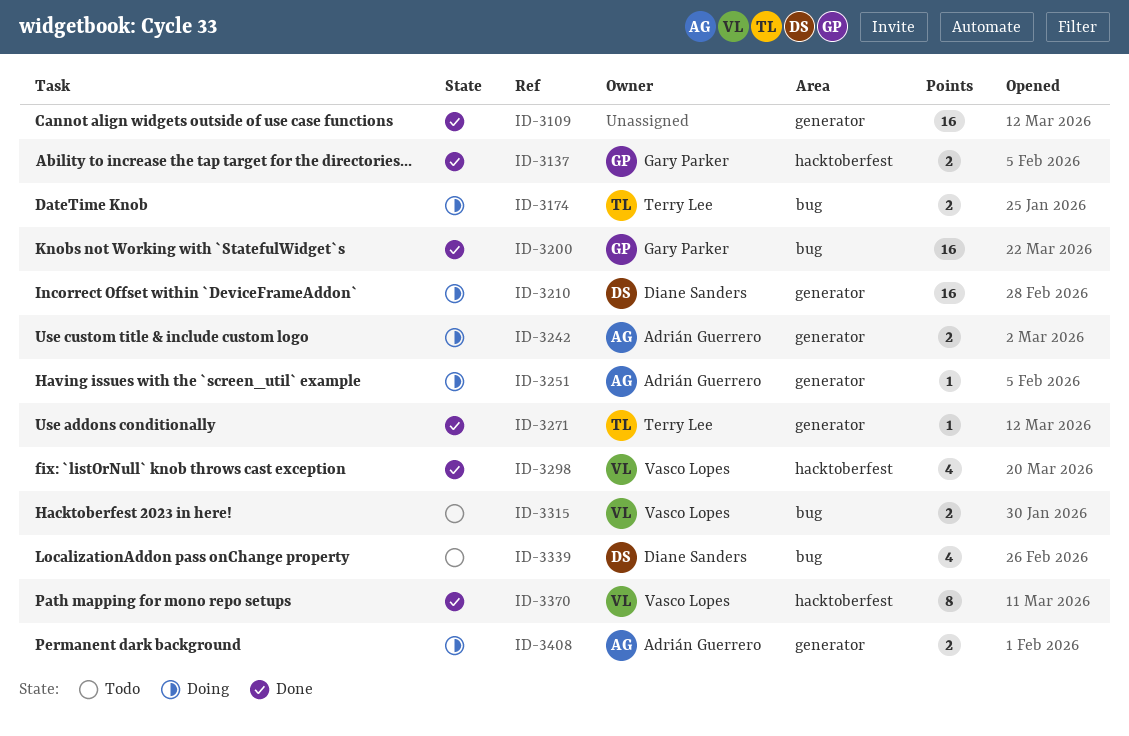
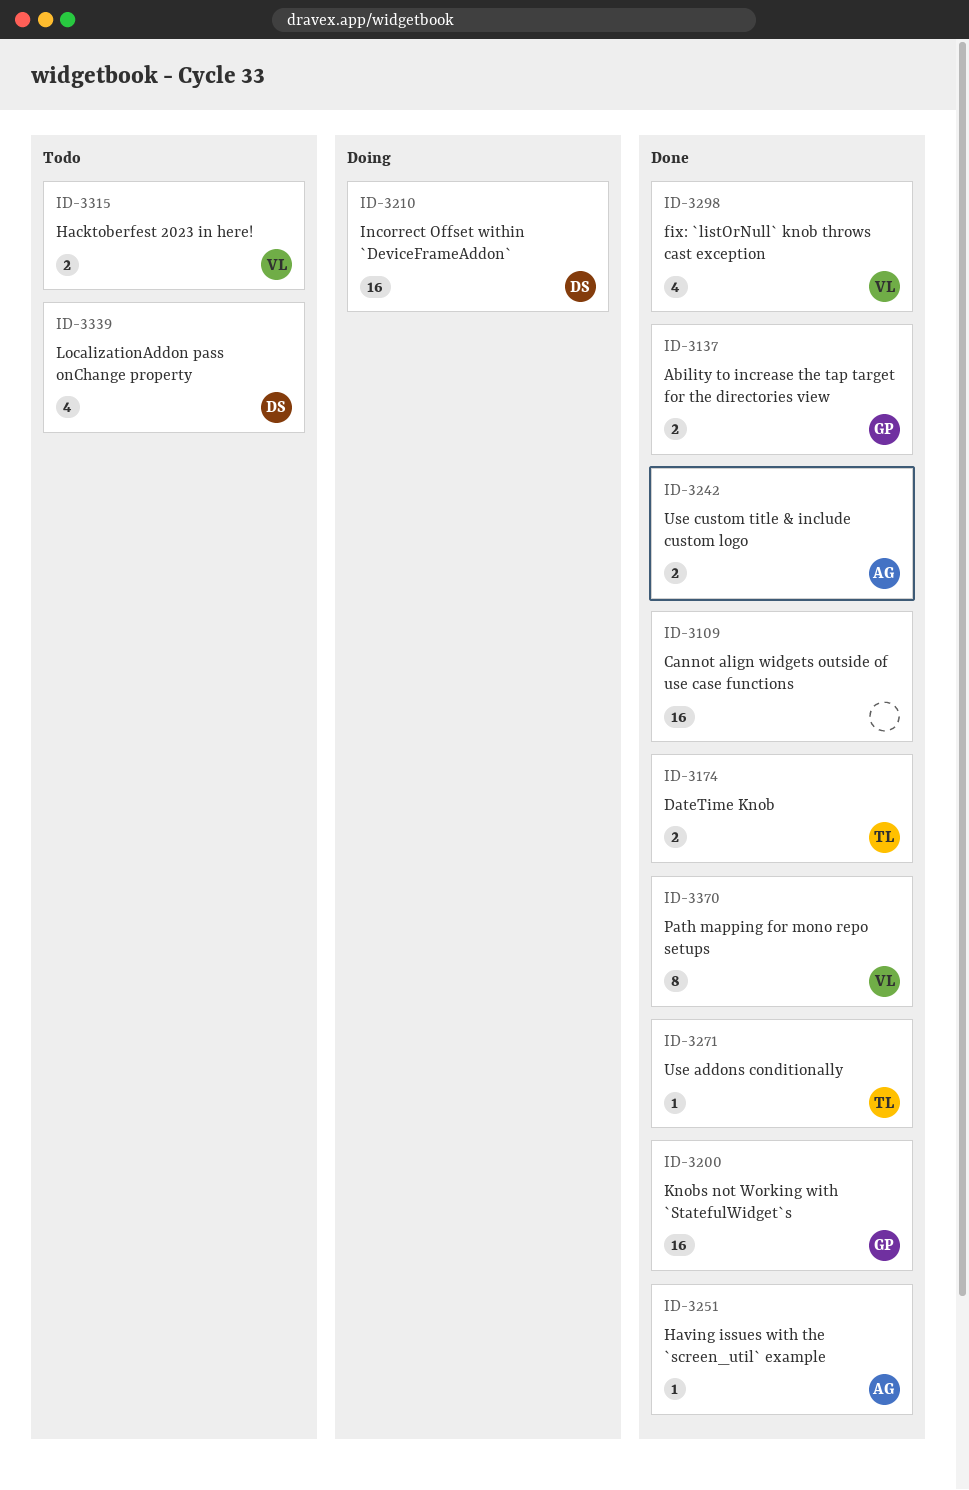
ID-3174, status: Doing -> Done
ID-3242, status: Doing -> Done
ID-3251, status: Doing -> Done
ID-3408: present -> none

